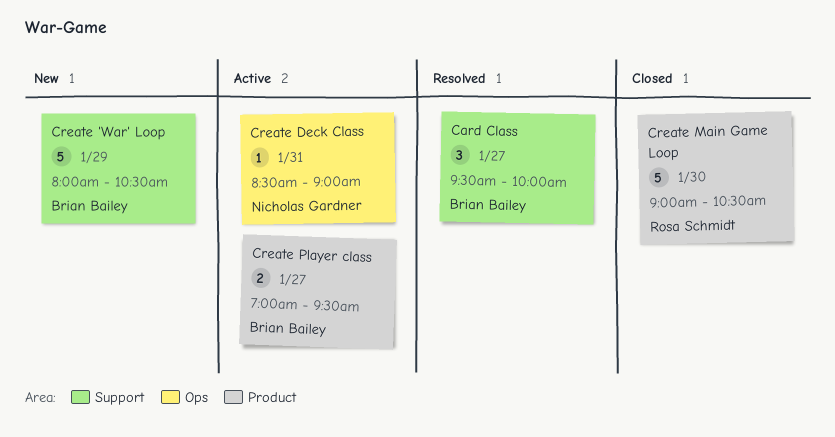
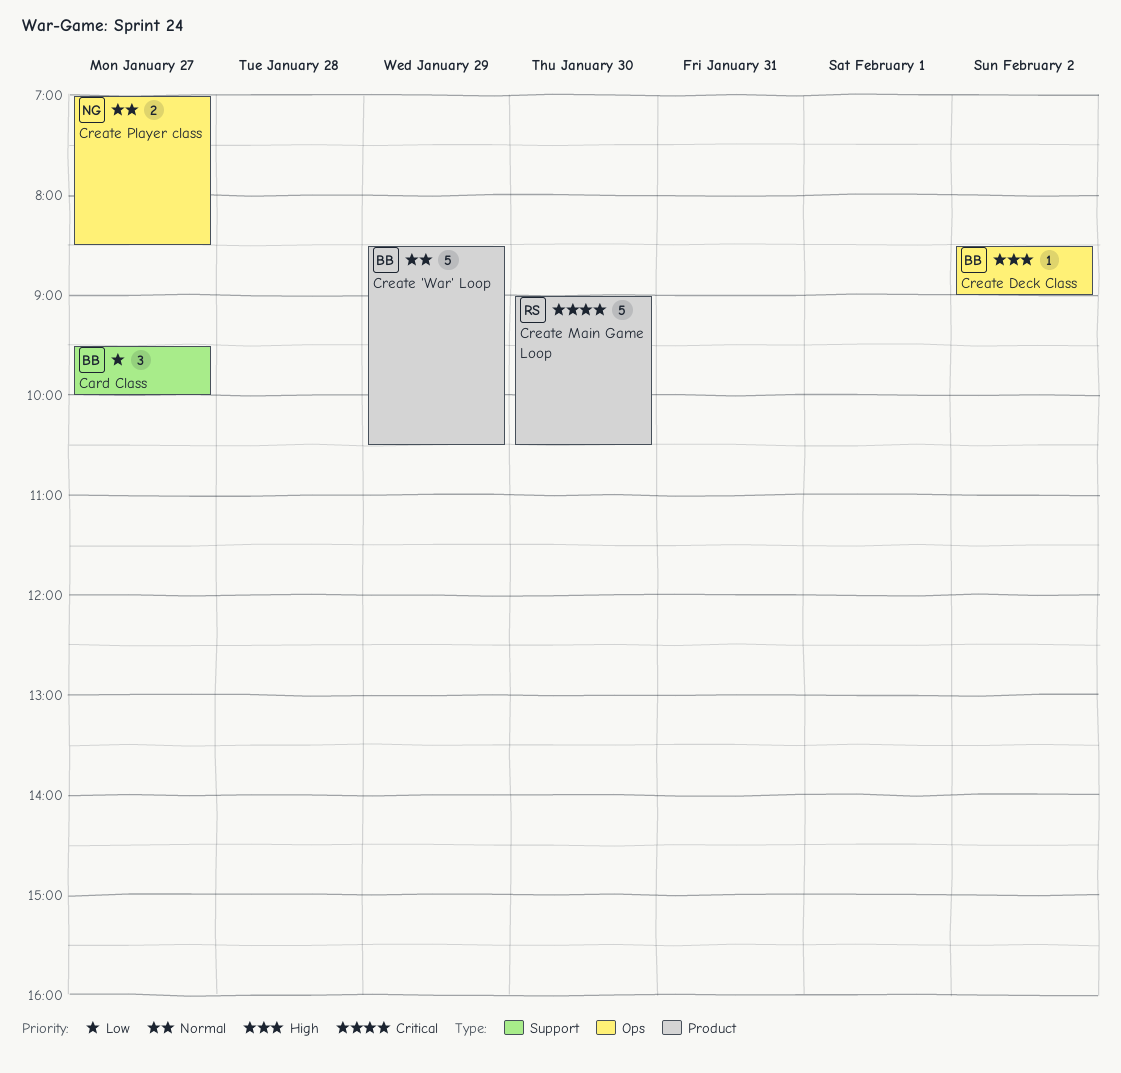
Create 'War' Loop, label: Support -> Product
Create 'War' Loop, begins: 08:00 -> 08:30
Create Deck Class, owner: Nicholas Gardner -> Brian Bailey
Create Deck Class, day: Jan 31 -> Feb 2
Create Player class, owner: Brian Bailey -> Nicholas Gardner
Create Player class, label: Product -> Ops
Create Player class, ends: 09:30 -> 08:30

